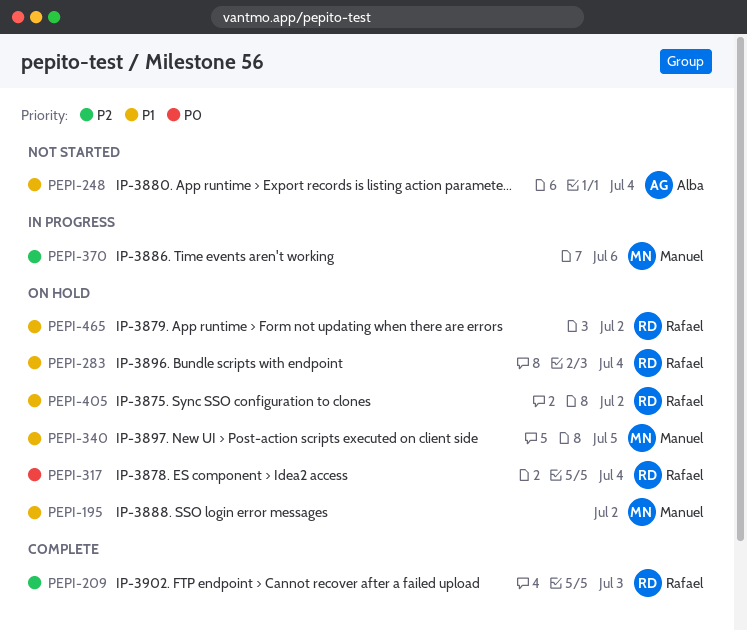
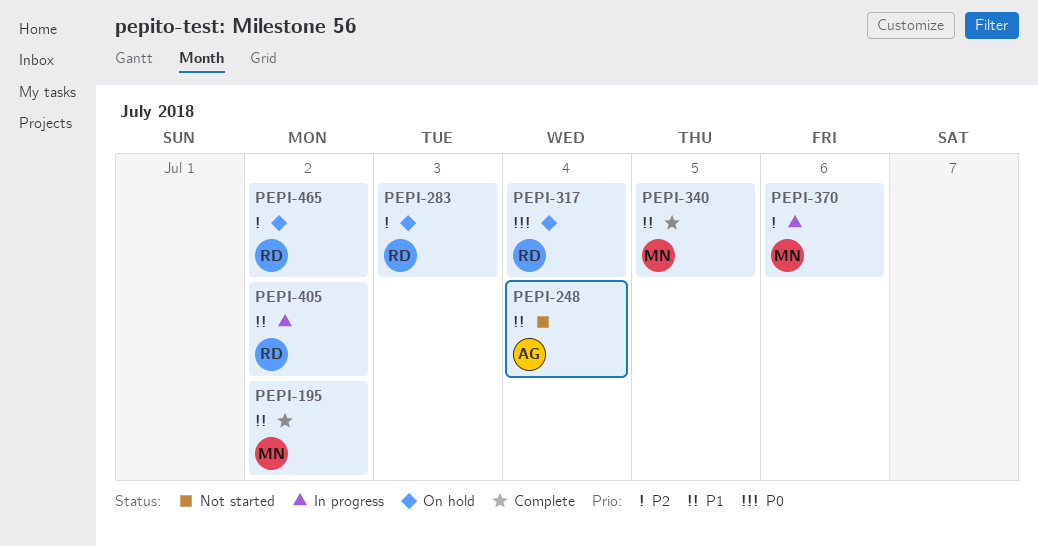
PEPI-195, status: On hold -> Complete
PEPI-209: present -> none
PEPI-283, priority: P1 -> P2
PEPI-283, due: Jul 4 -> Jul 3
PEPI-340, status: On hold -> Complete
PEPI-405, status: On hold -> In progress
PEPI-465, priority: P1 -> P2

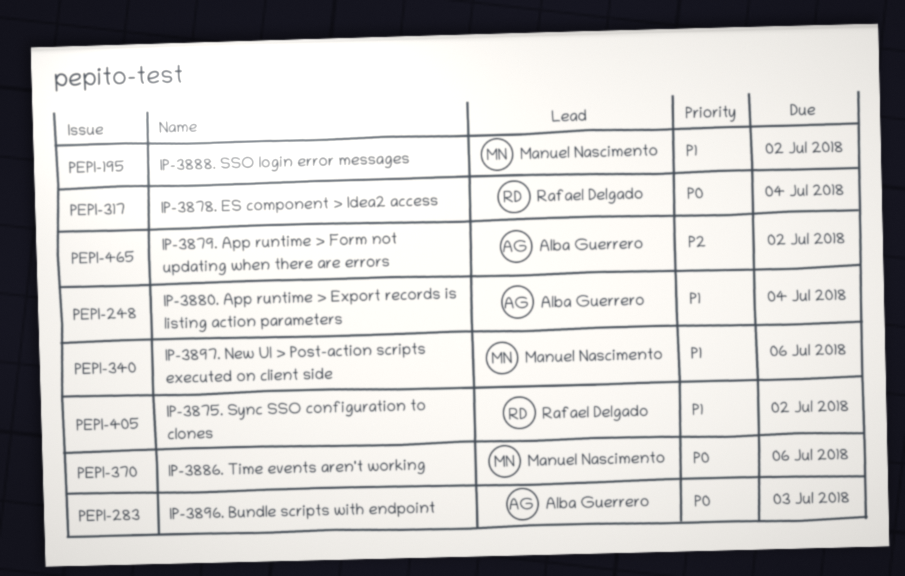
PEPI-283, owner: Rafael Delgado -> Alba Guerrero
PEPI-283, priority: P2 -> P0
PEPI-340, due: Jul 5 -> Jul 6
PEPI-370, priority: P2 -> P0
PEPI-465, owner: Rafael Delgado -> Alba Guerrero

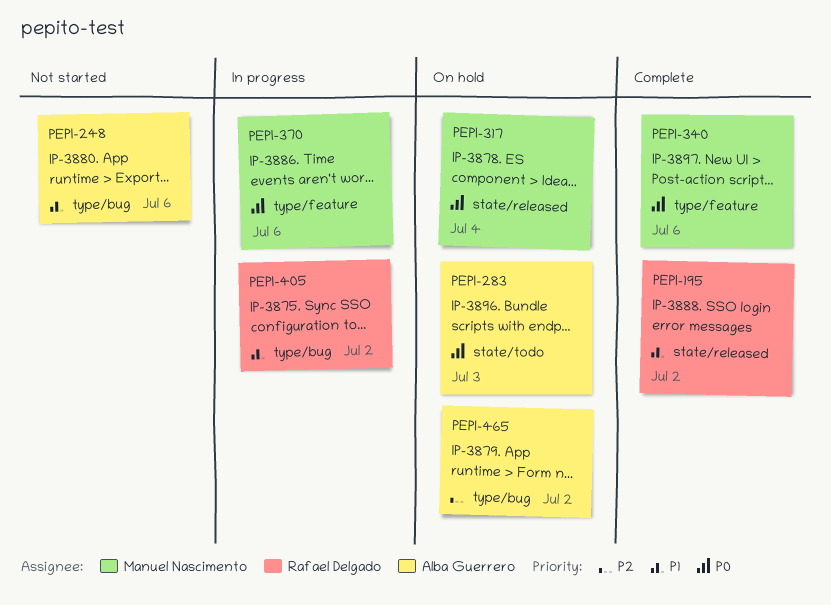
PEPI-195, owner: Manuel Nascimento -> Rafael Delgado
PEPI-248, due: Jul 4 -> Jul 6
PEPI-317, owner: Rafael Delgado -> Manuel Nascimento
PEPI-340, priority: P1 -> P0

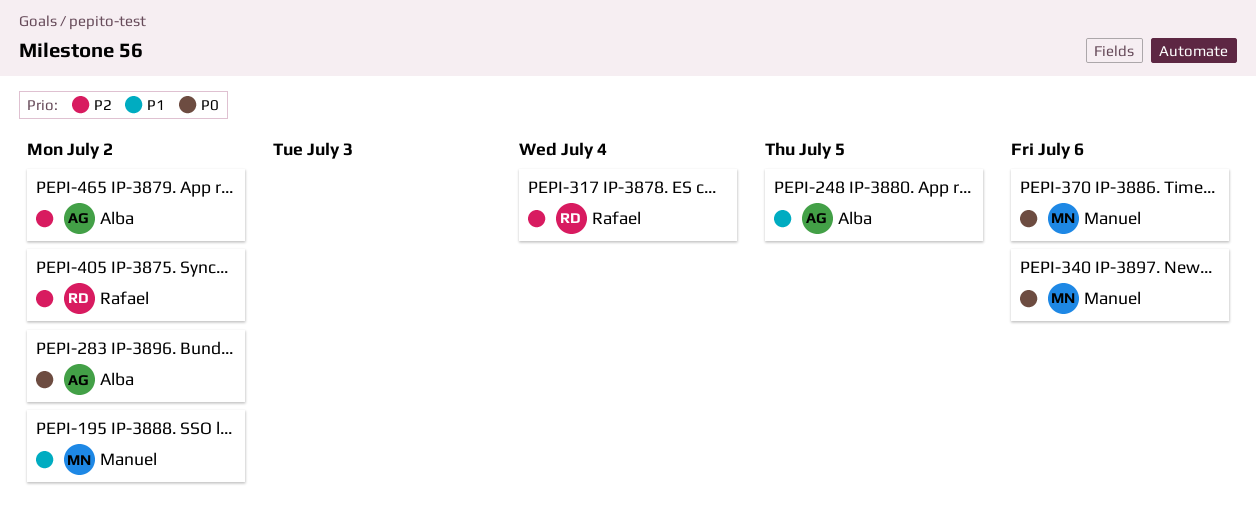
PEPI-195, owner: Rafael Delgado -> Manuel Nascimento
PEPI-248, due: Jul 6 -> Jul 5
PEPI-283, due: Jul 3 -> Jul 2
PEPI-317, owner: Manuel Nascimento -> Rafael Delgado
PEPI-317, priority: P0 -> P2
PEPI-405, priority: P1 -> P2

